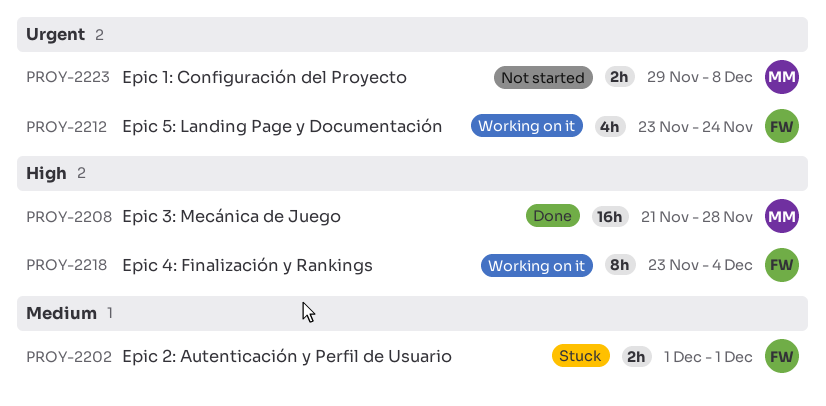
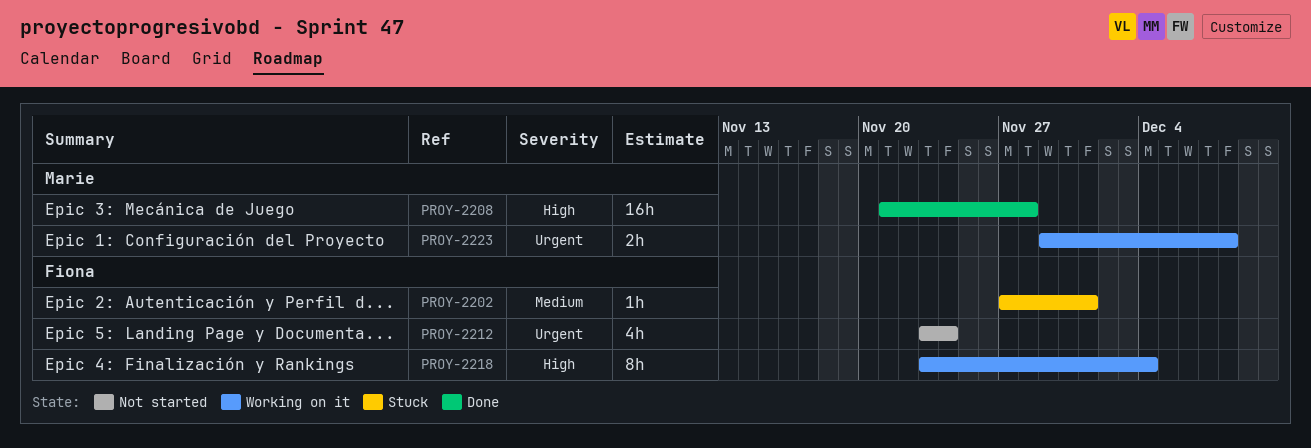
PROY-2202, estimate: 2h -> 1h
PROY-2202, start: Dec 1 -> Nov 27
PROY-2212, status: Working on it -> Not started
PROY-2223, status: Not started -> Working on it

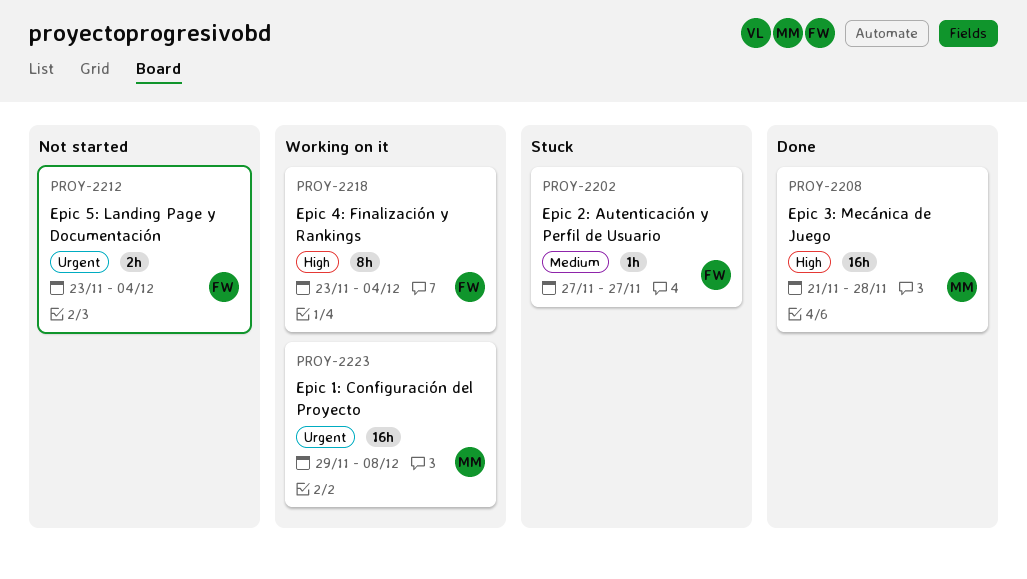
PROY-2202, due: Dec 1 -> Nov 27
PROY-2212, estimate: 4h -> 2h
PROY-2212, due: Nov 24 -> Dec 4
PROY-2223, estimate: 2h -> 16h

